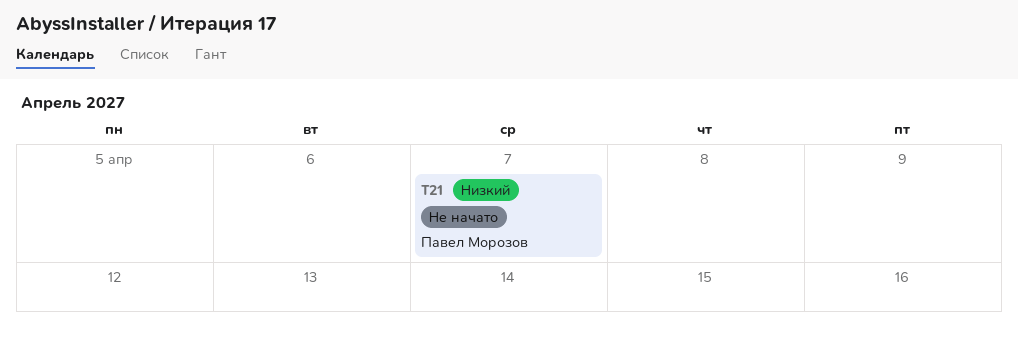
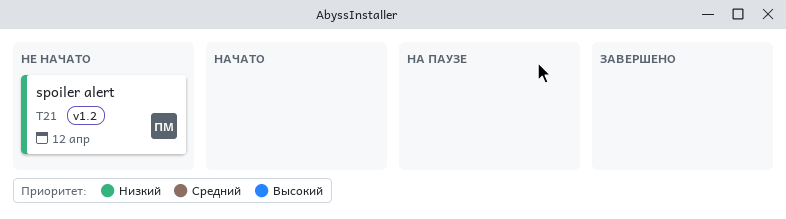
T21, due: Apr 7 -> Apr 12

